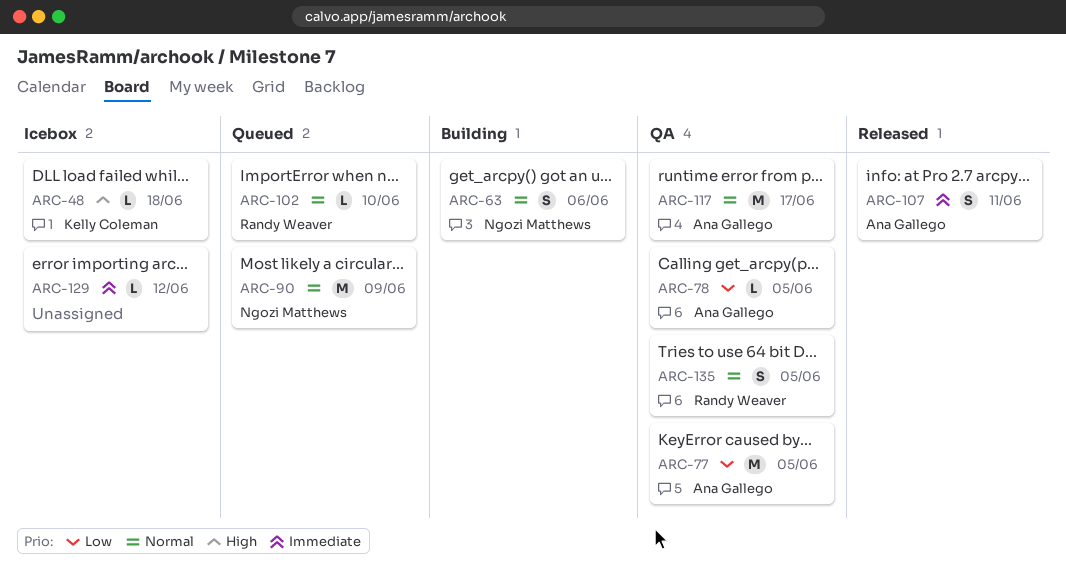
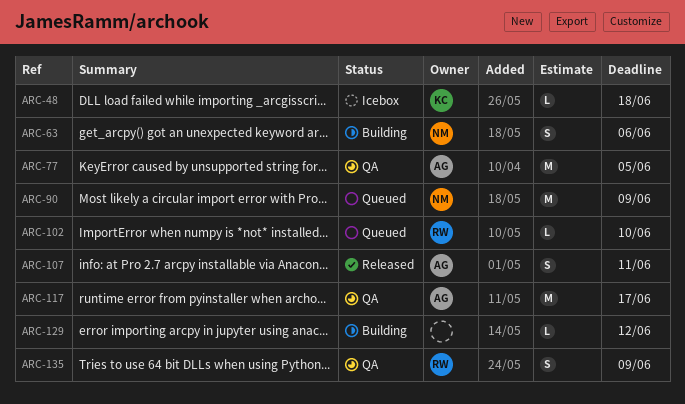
ARC-78: present -> none
ARC-129, status: Icebox -> Building
ARC-135, due: Jun 5 -> Jun 9

